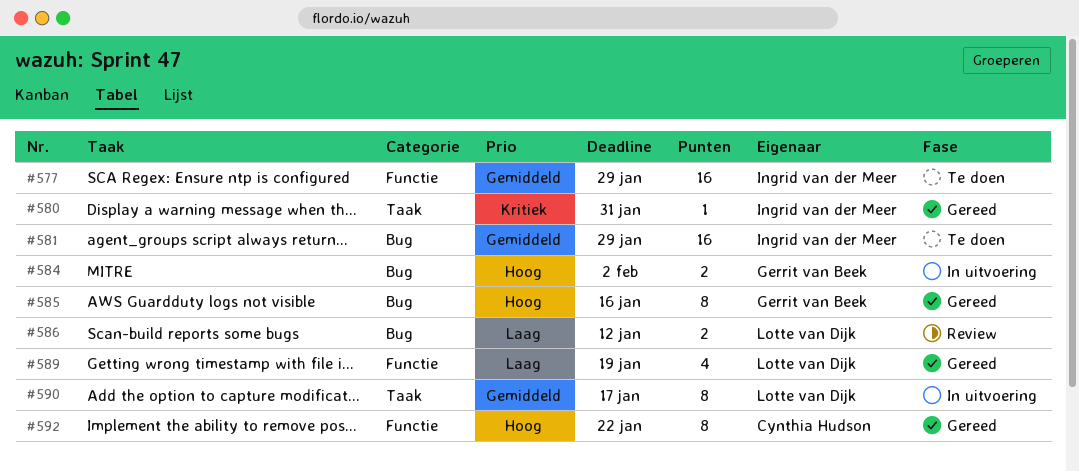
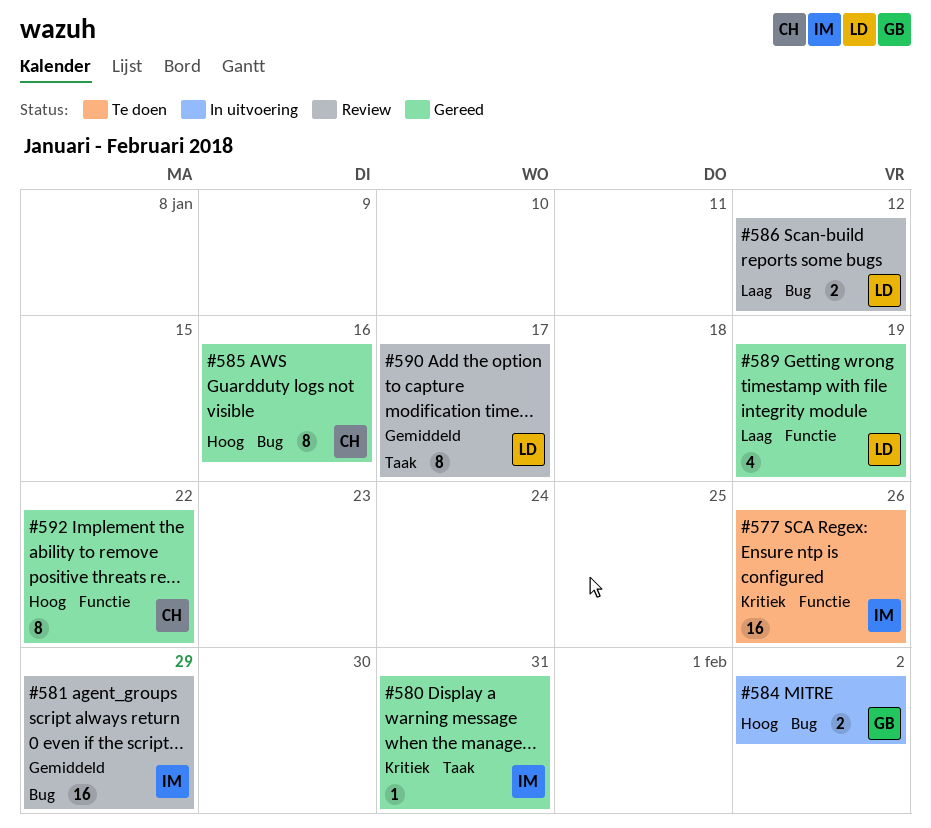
#577, priority: Gemiddeld -> Kritiek
#577, due: Jan 29 -> Jan 26
#581, status: Te doen -> Review
#585, owner: Gerrit van Beek -> Cynthia Hudson
#590, status: In uitvoering -> Review

